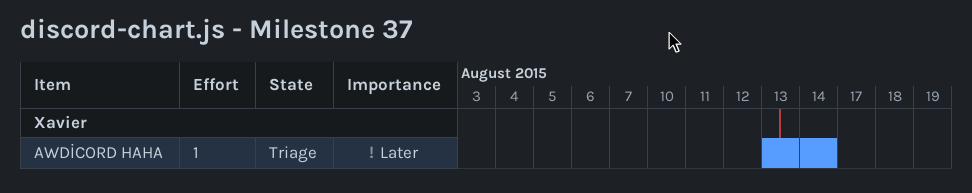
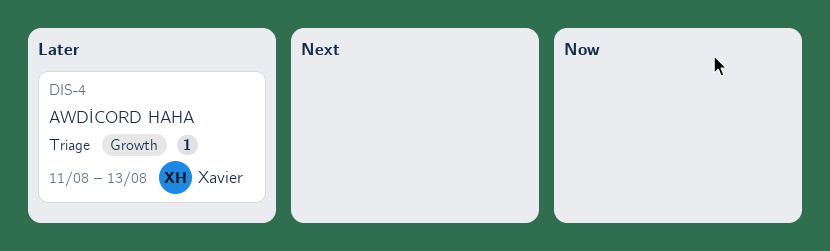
AWDİCORD HAHA, start: Aug 13 -> Aug 11
AWDİCORD HAHA, due: Aug 14 -> Aug 13

